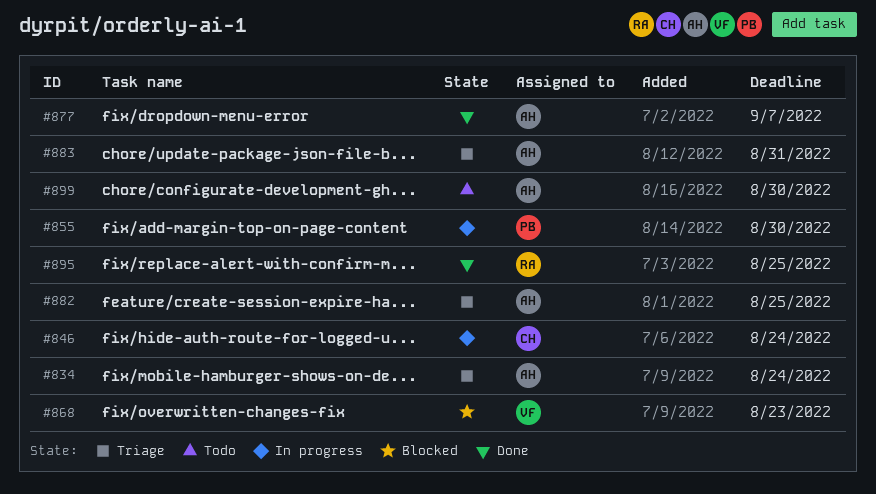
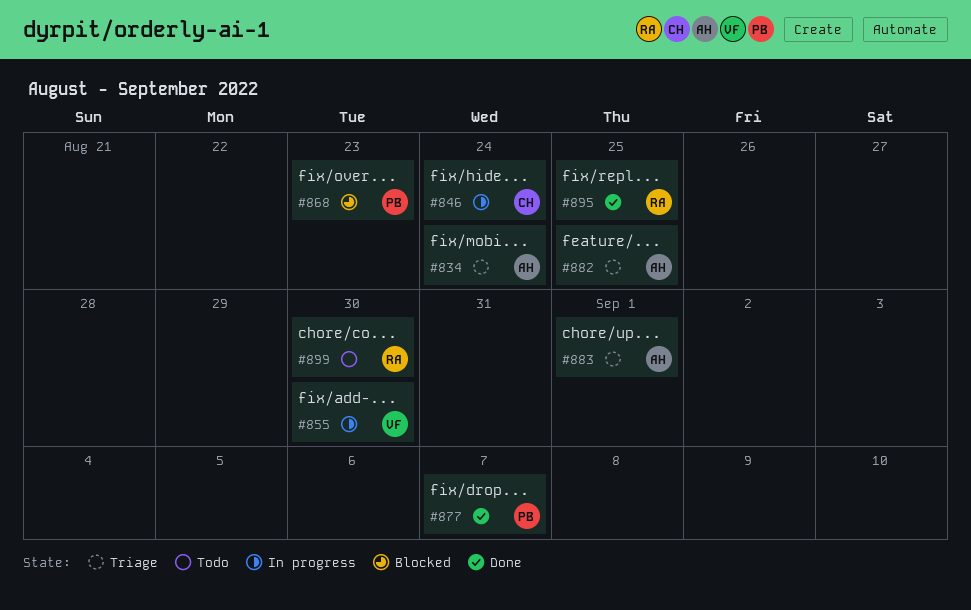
#855, owner: PB -> VF
#868, owner: VF -> PB
#877, owner: AH -> PB
#883, due: Aug 31 -> Sep 1
#899, owner: AH -> RA

